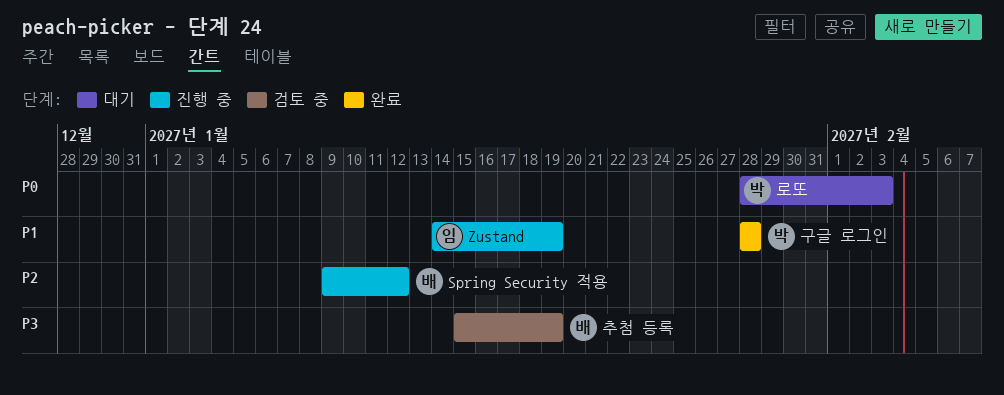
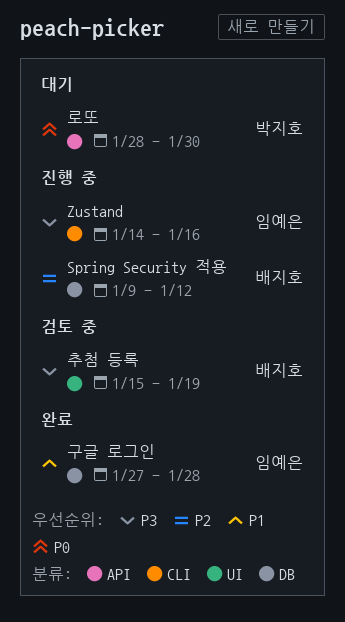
Zustand, priority: P1 -> P3
Zustand, due: Jan 19 -> Jan 16
구글 로그인, owner: 박지호 -> 임예은
구글 로그인, start: Jan 28 -> Jan 27
로또, due: Feb 3 -> Jan 30

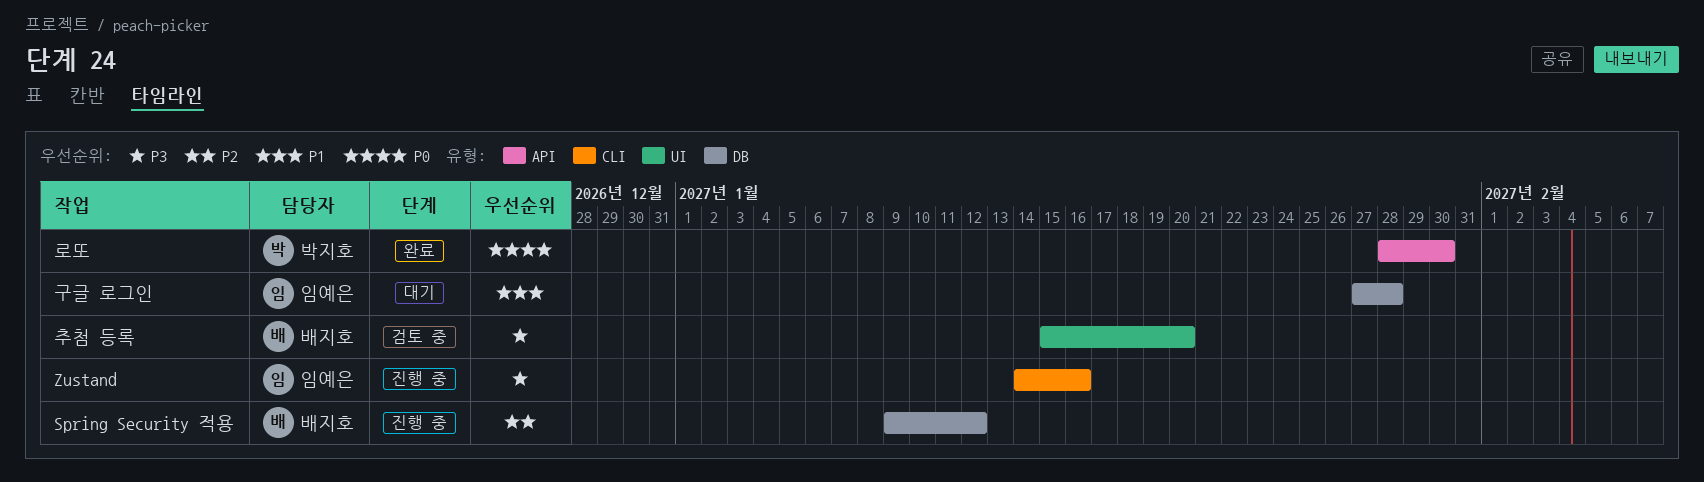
구글 로그인, status: 완료 -> 대기
로또, status: 대기 -> 완료
추첨 등록, due: Jan 19 -> Jan 20

